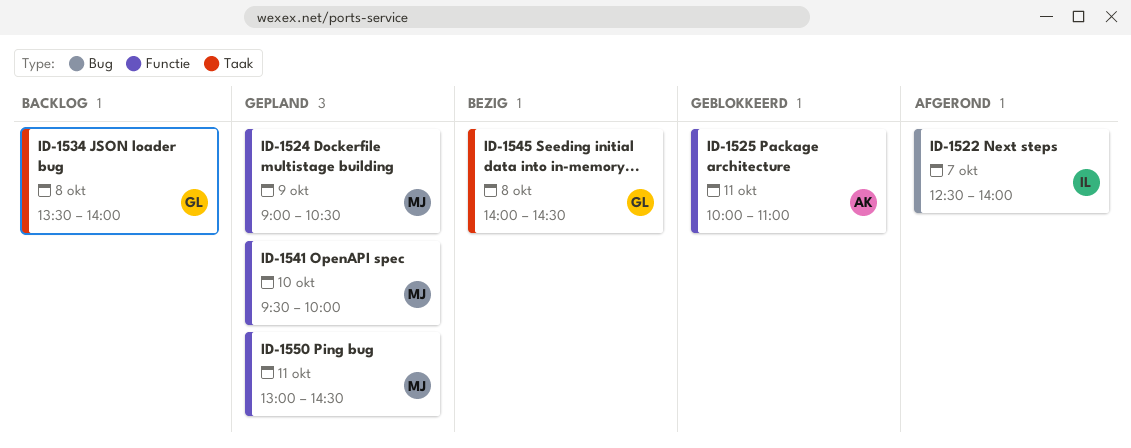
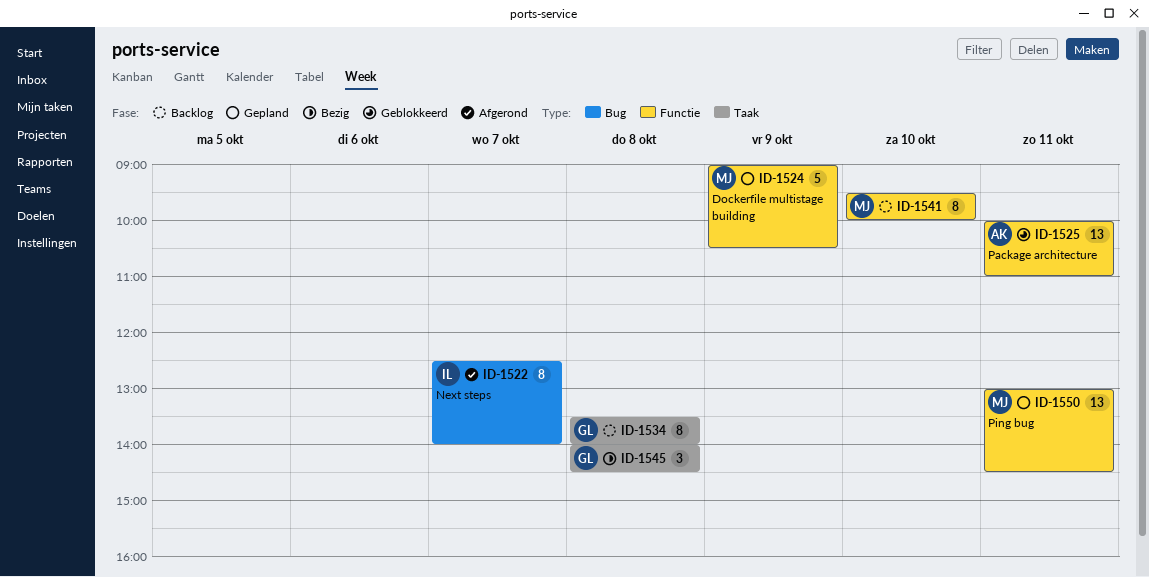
ID-1541, status: Gepland -> Backlog

